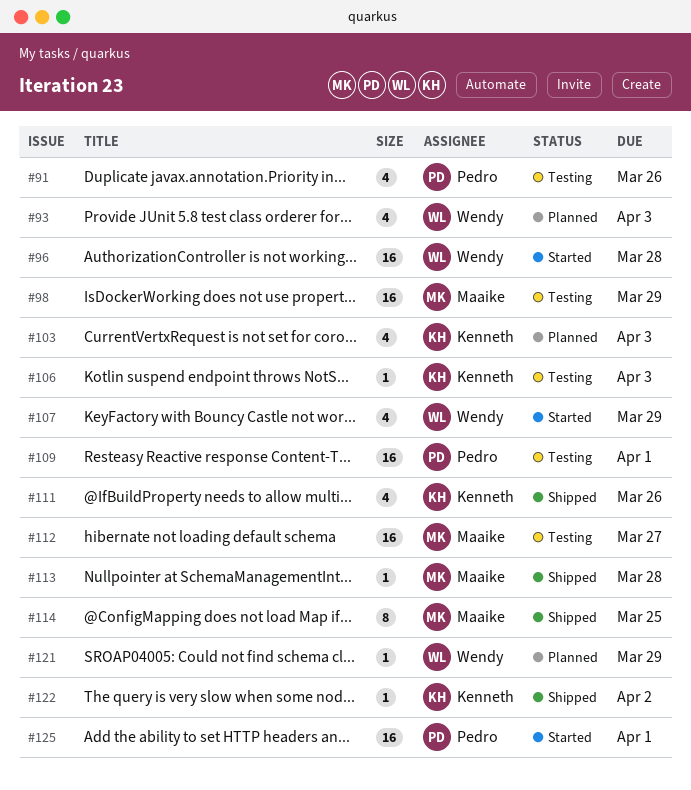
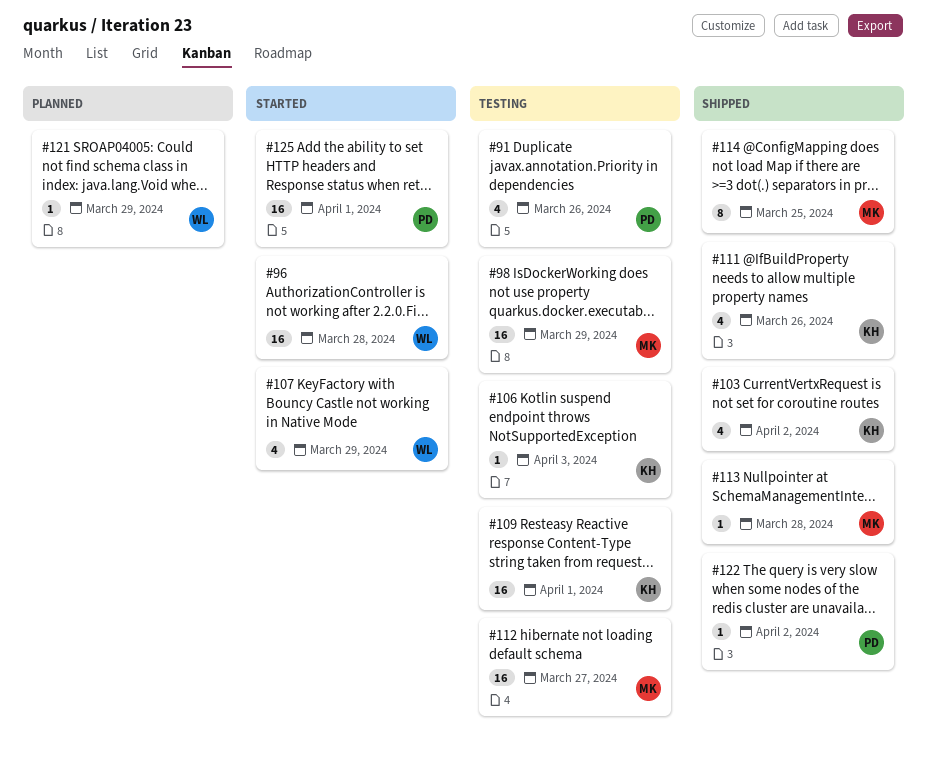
#93: present -> none
#103, status: Planned -> Shipped
#103, due: Apr 3 -> Apr 2
#109, owner: Pedro -> Kenneth
#122, owner: Kenneth -> Pedro

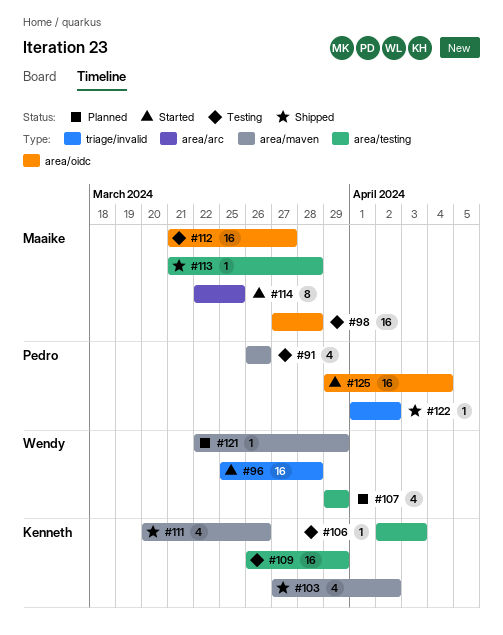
#98, due: Mar 29 -> Mar 28
#107, status: Started -> Planned
#109, due: Apr 1 -> Mar 29
#114, status: Shipped -> Started
#125, due: Apr 1 -> Apr 4

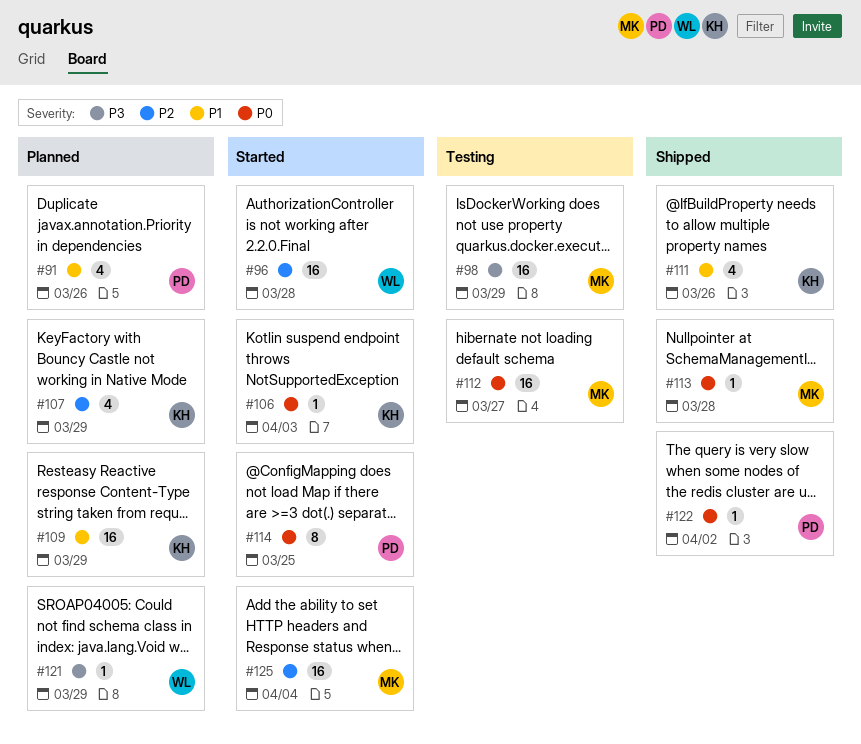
#91, status: Testing -> Planned
#98, due: Mar 28 -> Mar 29
#103: present -> none
#106, status: Testing -> Started
#107, owner: Wendy -> Kenneth
#109, status: Testing -> Planned
#114, owner: Maaike -> Pedro
#125, owner: Pedro -> Maaike

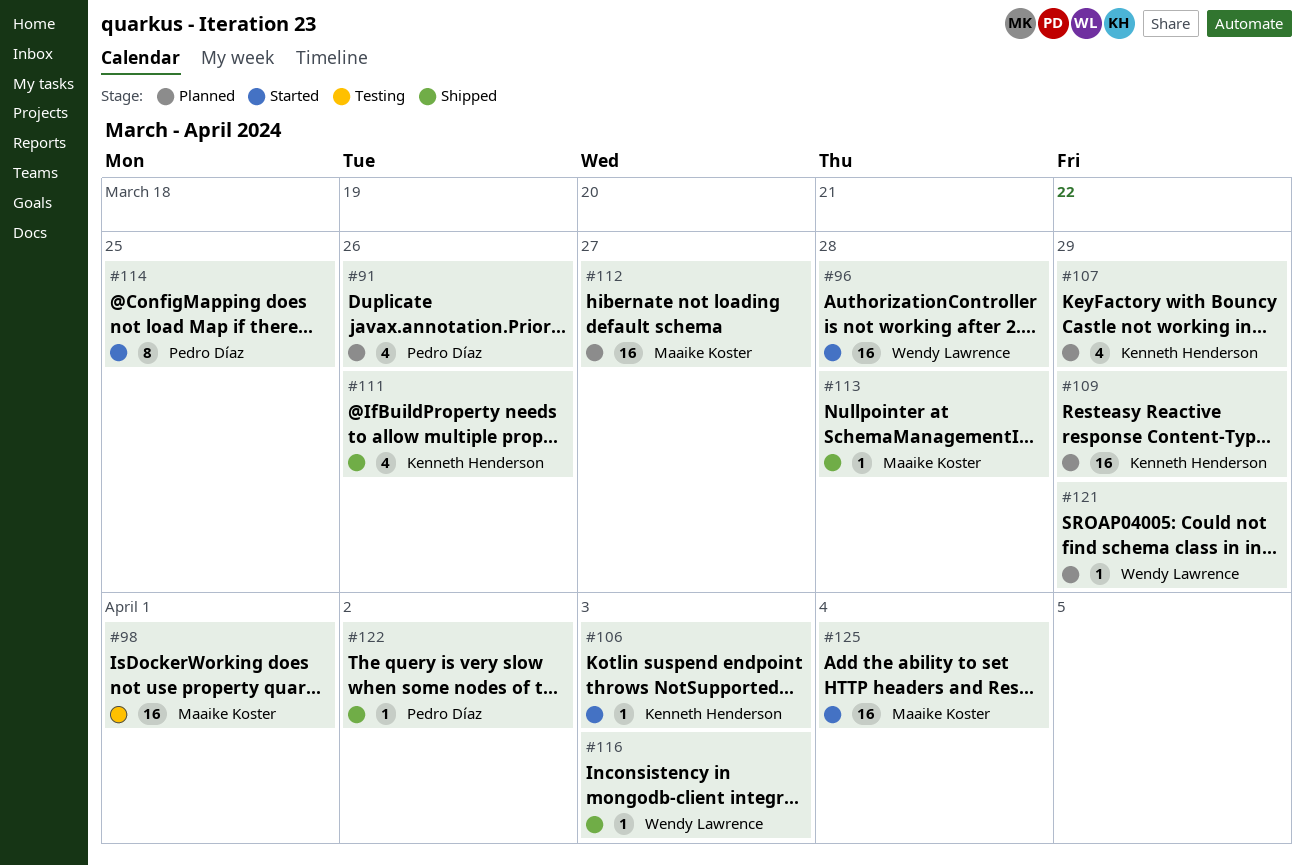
#98, due: Mar 29 -> Apr 1
#112, status: Testing -> Planned
#116: none -> present

